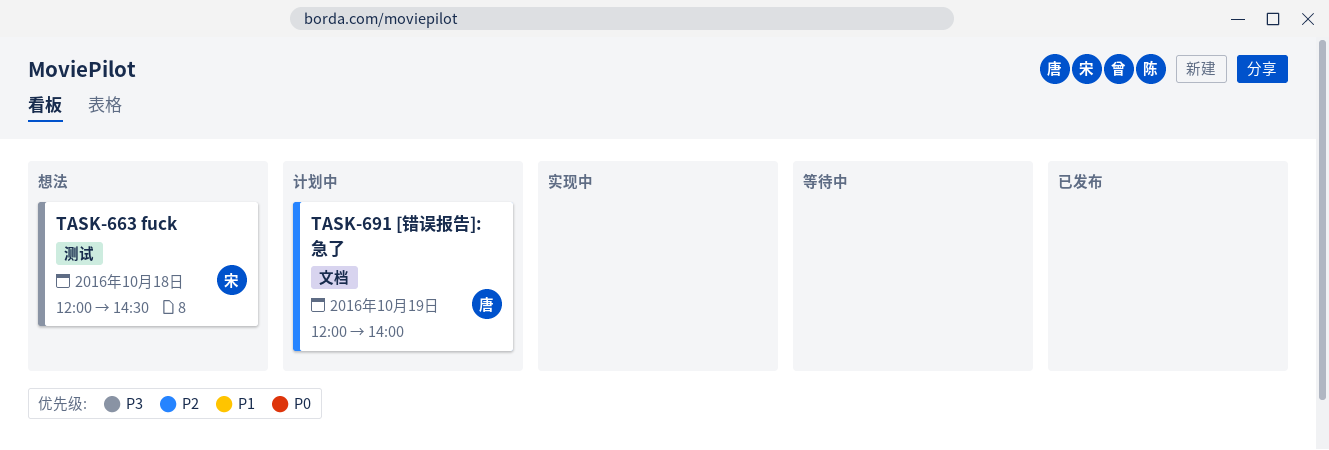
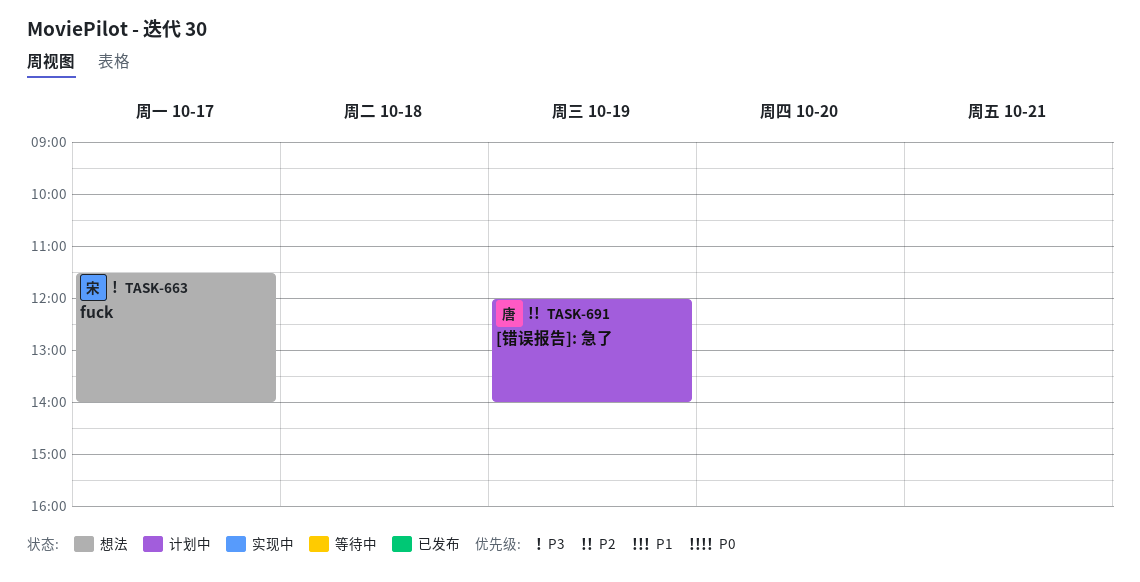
TASK-663, day: Oct 18 -> Oct 17
TASK-663, begins: 12:00 -> 11:30
TASK-663, ends: 14:30 -> 14:00

